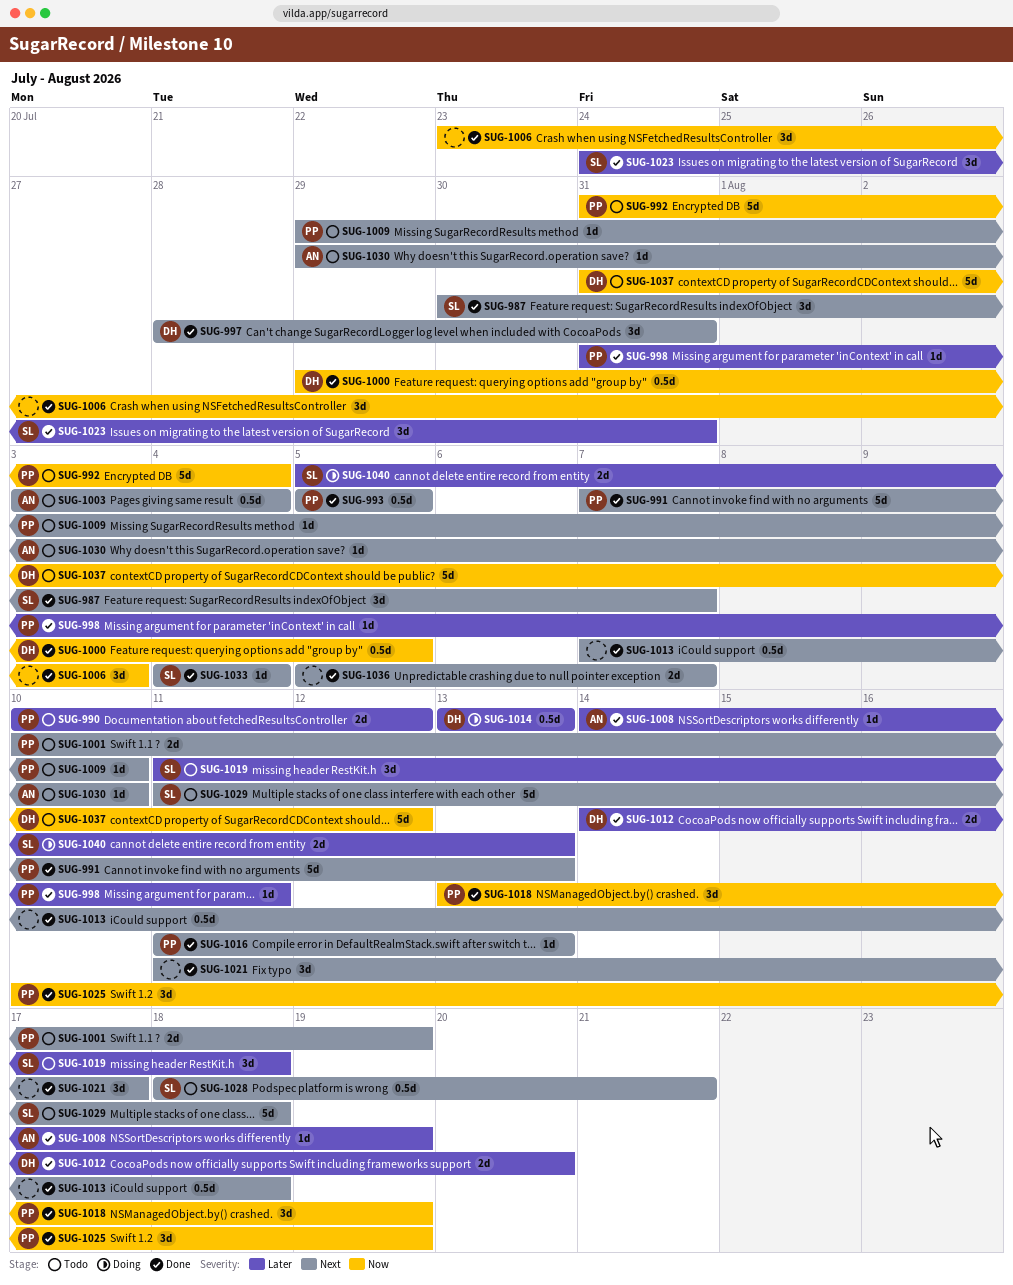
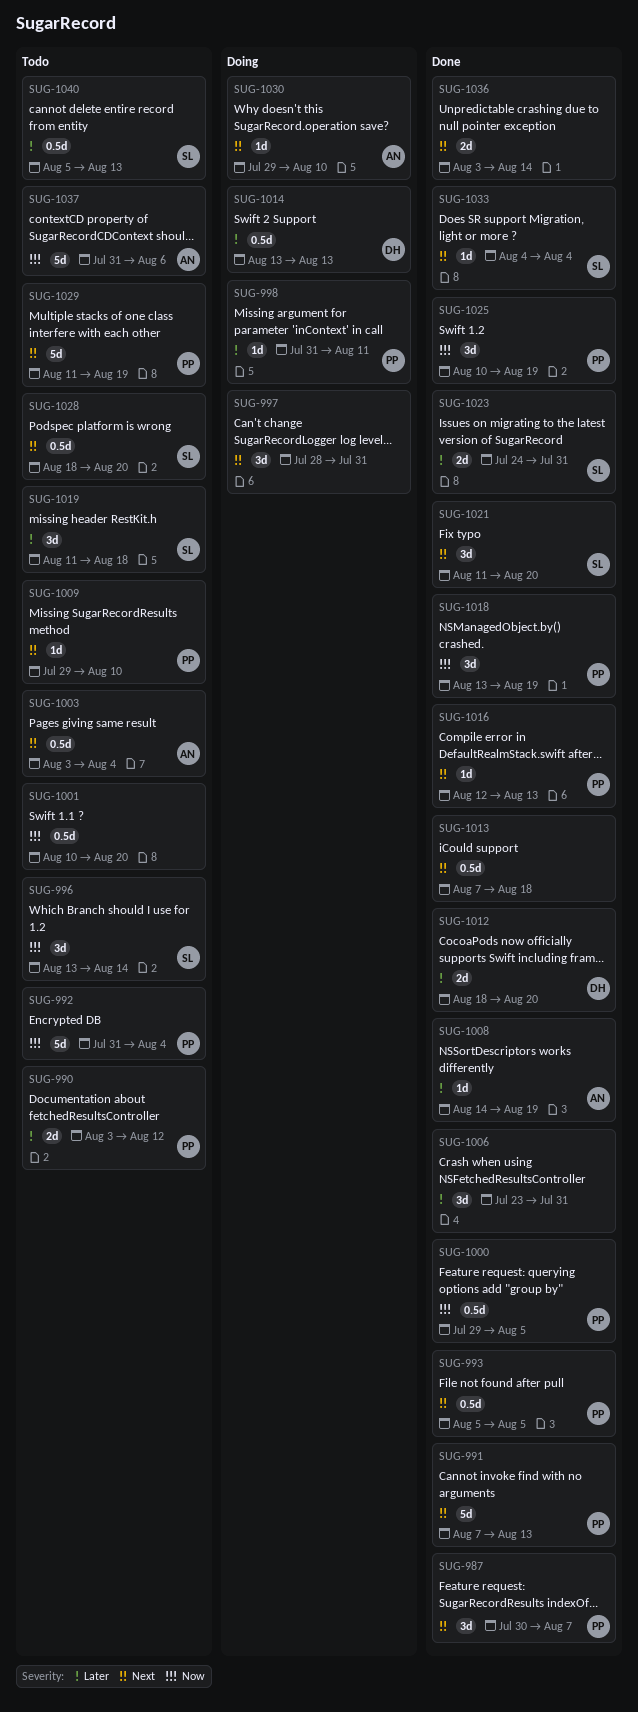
SUG-987, owner: SL -> PP
SUG-990, start: Aug 10 -> Aug 3
SUG-996: none -> present
SUG-997, status: Done -> Doing
SUG-997, owner: DH -> none
SUG-998, status: Done -> Doing
SUG-1000, owner: DH -> PP
SUG-1001, owner: PP -> none
SUG-1001, priority: Next -> Now
SUG-1001, estimate: 2d -> 0.5d
SUG-1001, due: Aug 19 -> Aug 20
SUG-1006, priority: Now -> Later
SUG-1006, due: Aug 3 -> Jul 31
SUG-1012, start: Aug 14 -> Aug 18
SUG-1016, start: Aug 11 -> Aug 12
SUG-1021, owner: none -> SL
SUG-1021, due: Aug 17 -> Aug 20
SUG-1023, estimate: 3d -> 2d
SUG-1028, due: Aug 21 -> Aug 20
SUG-1029, owner: SL -> PP
SUG-1029, due: Aug 18 -> Aug 19
SUG-1030, status: Todo -> Doing
SUG-1036, start: Aug 5 -> Aug 3
SUG-1036, due: Aug 7 -> Aug 14
SUG-1037, owner: DH -> AN
SUG-1037, due: Aug 12 -> Aug 6
SUG-1040, status: Doing -> Todo
SUG-1040, estimate: 2d -> 0.5d

